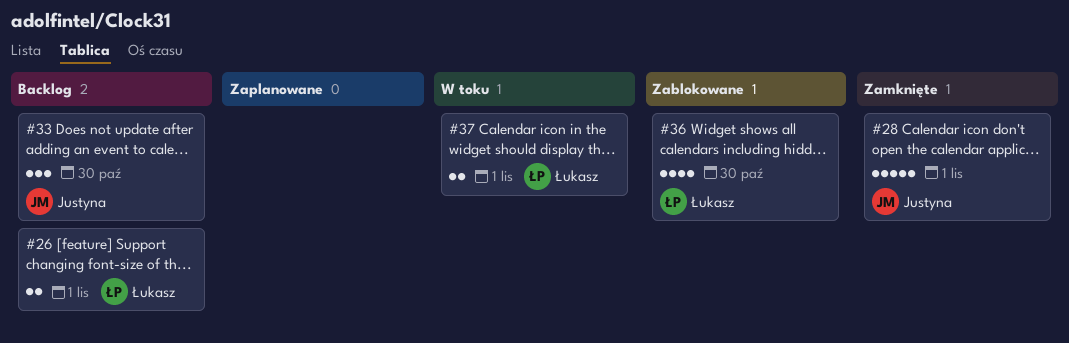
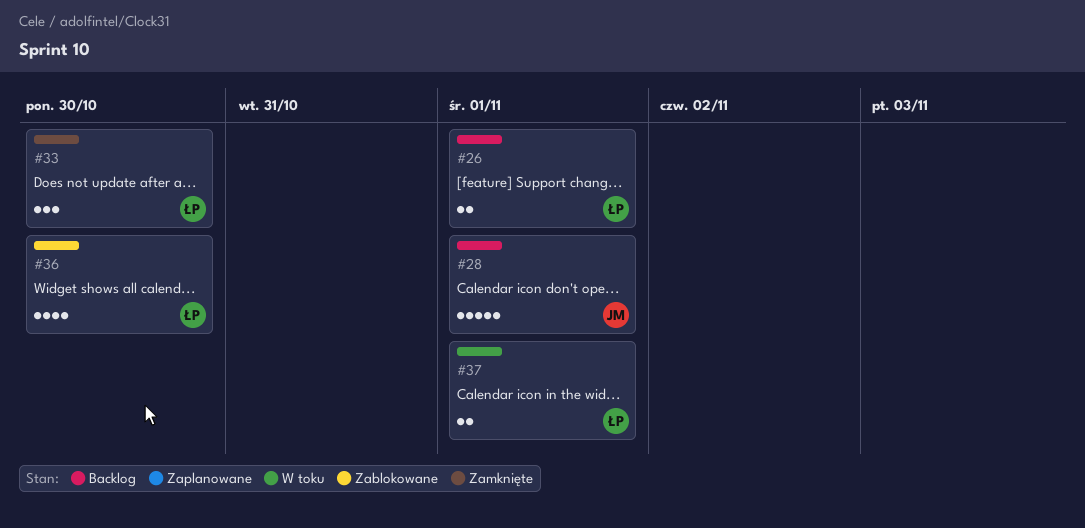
#28, status: Zamknięte -> Backlog
#33, status: Backlog -> Zamknięte
#33, owner: Justyna -> Łukasz

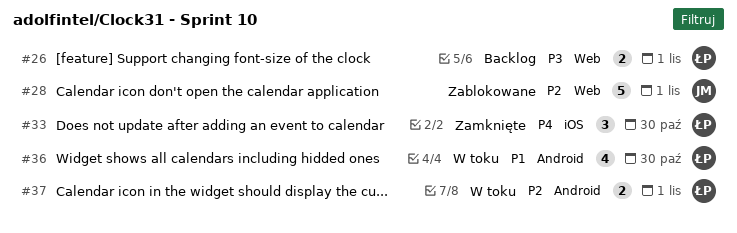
#28, status: Backlog -> Zablokowane
#36, status: Zablokowane -> W toku

